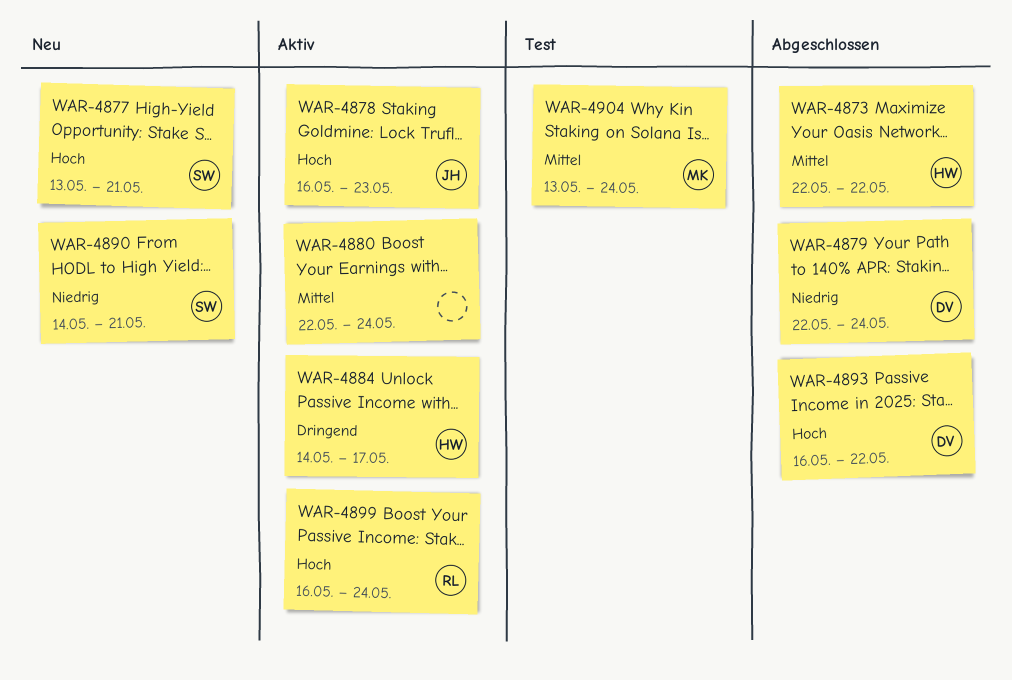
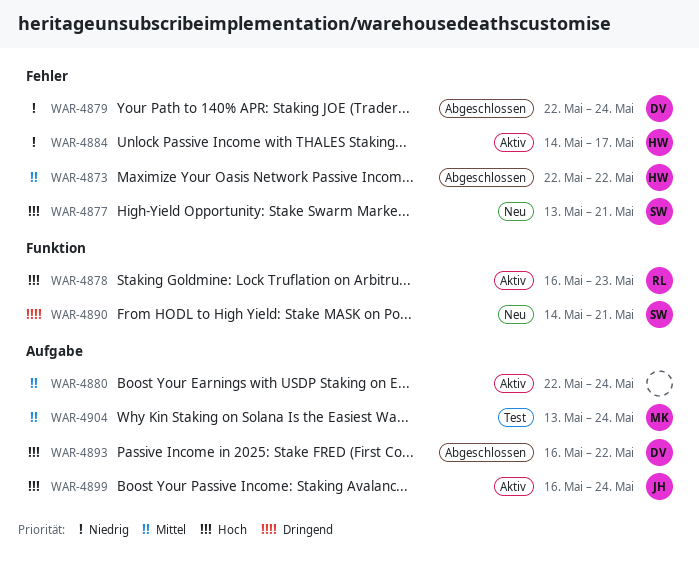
WAR-4878, owner: JH -> RL
WAR-4884, priority: Dringend -> Niedrig
WAR-4890, priority: Niedrig -> Dringend
WAR-4899, owner: RL -> JH

